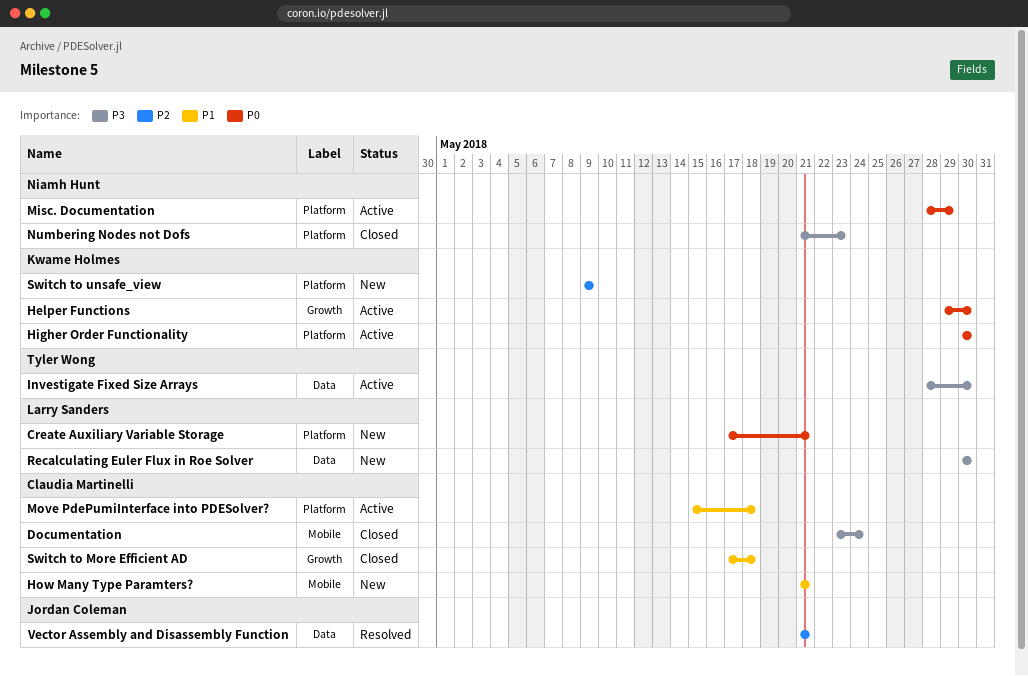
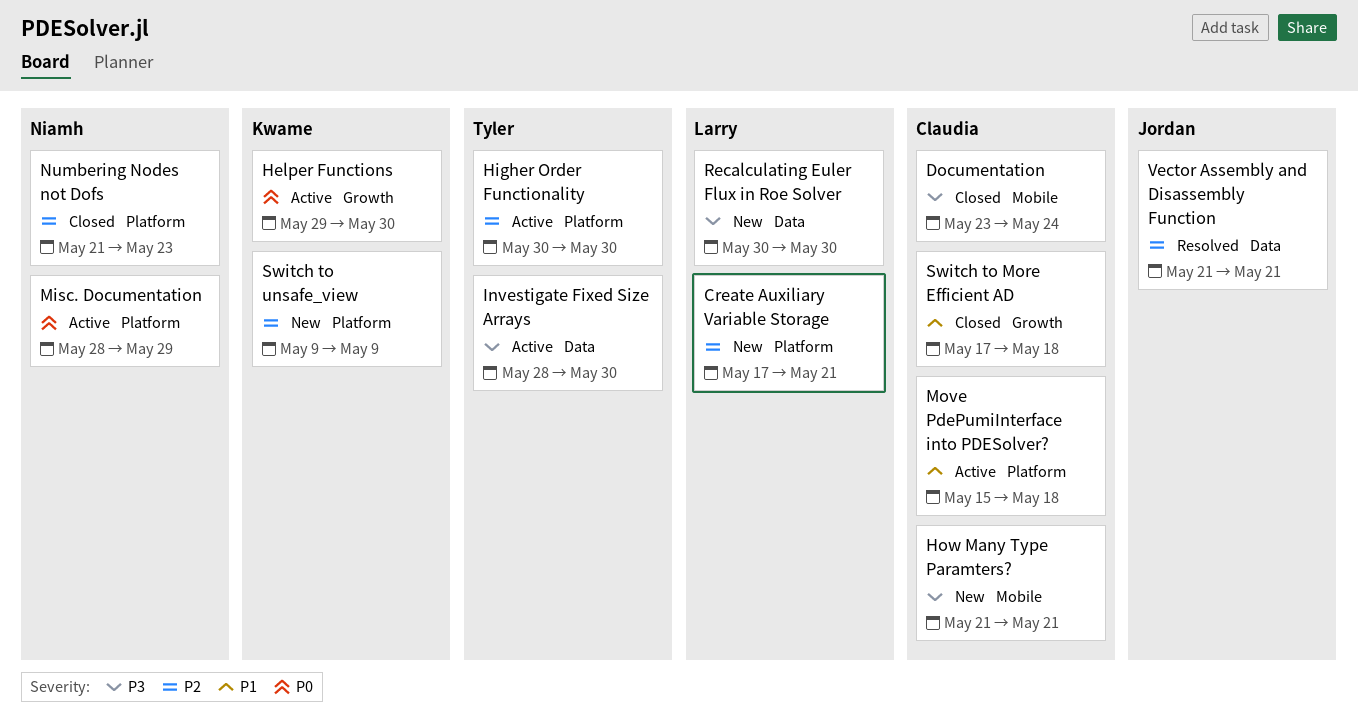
Create Auxiliary Variable Storage, priority: P0 -> P2
Higher Order Functionality, owner: Kwame Holmes -> Tyler Wong
Higher Order Functionality, priority: P0 -> P2
How Many Type Paramters?, priority: P1 -> P3
Numbering Nodes not Dofs, priority: P3 -> P2

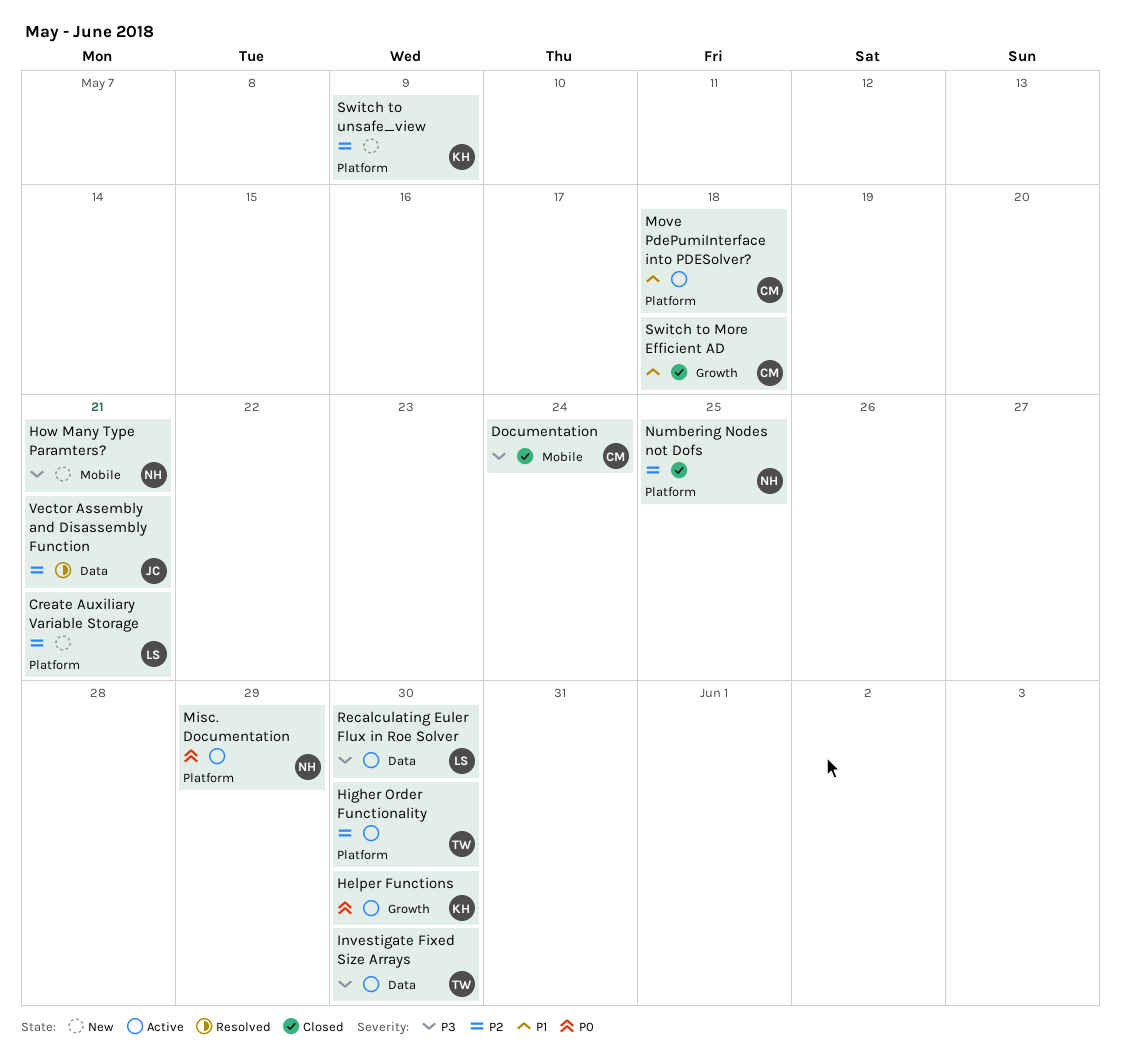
How Many Type Paramters?, owner: Claudia -> Niamh
Numbering Nodes not Dofs, due: May 23 -> May 25
Recalculating Euler Flux in Roe Solver, status: New -> Active

